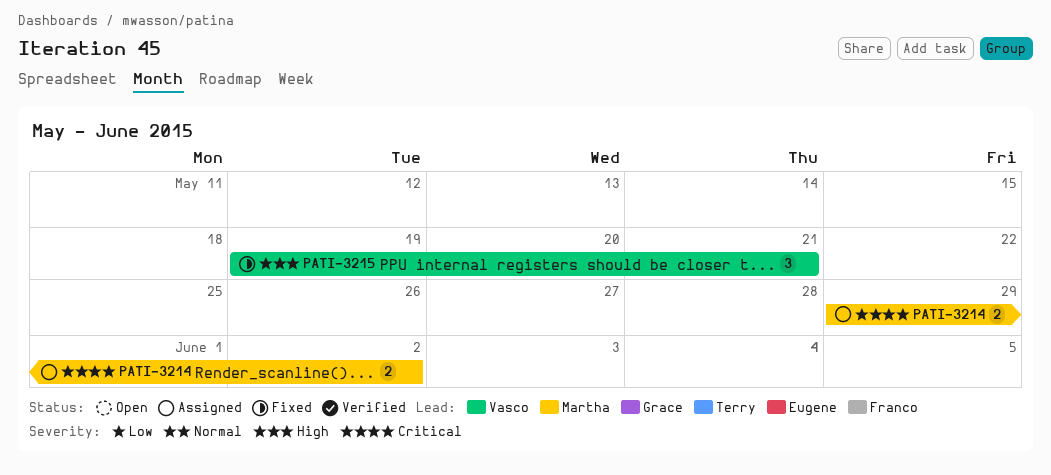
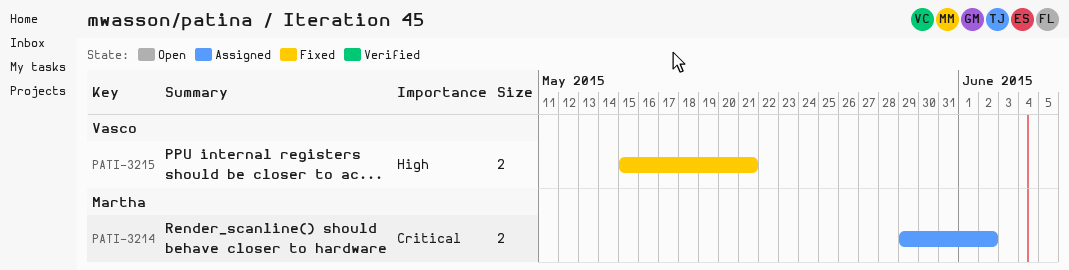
PATI-3215, estimate: 3 -> 2
PATI-3215, start: May 19 -> May 15

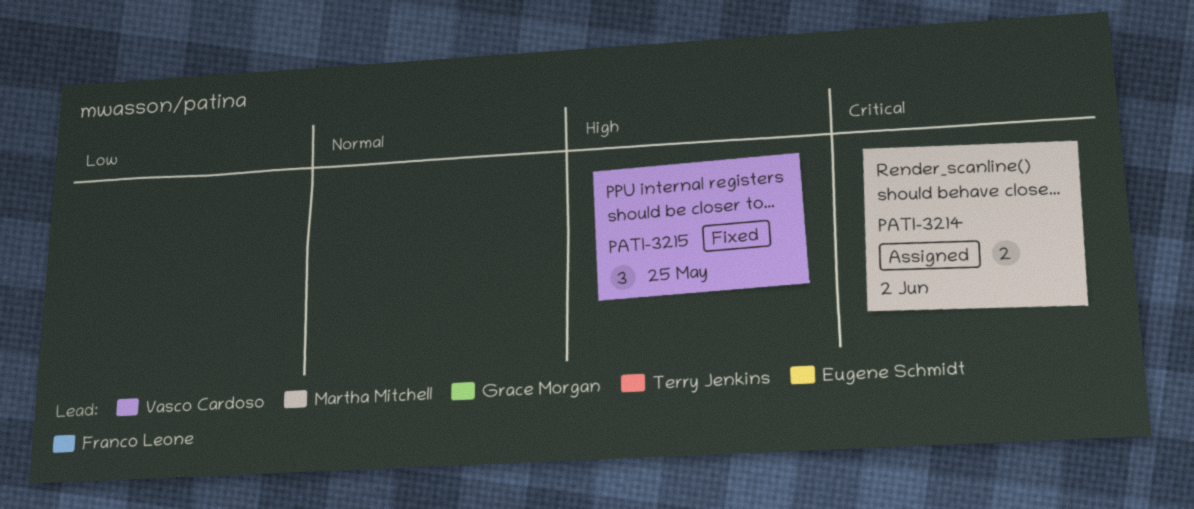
PATI-3215, estimate: 2 -> 3
PATI-3215, due: May 21 -> May 25

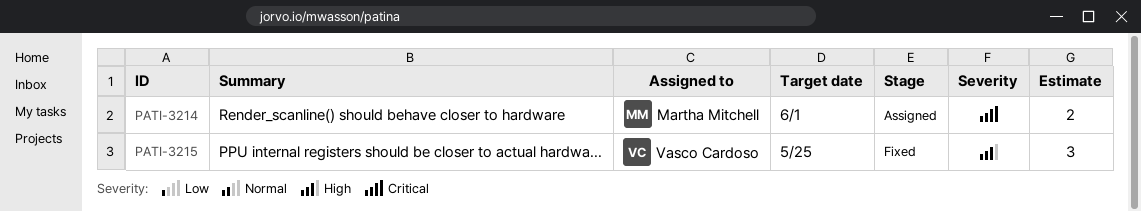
PATI-3214, due: Jun 2 -> Jun 1

